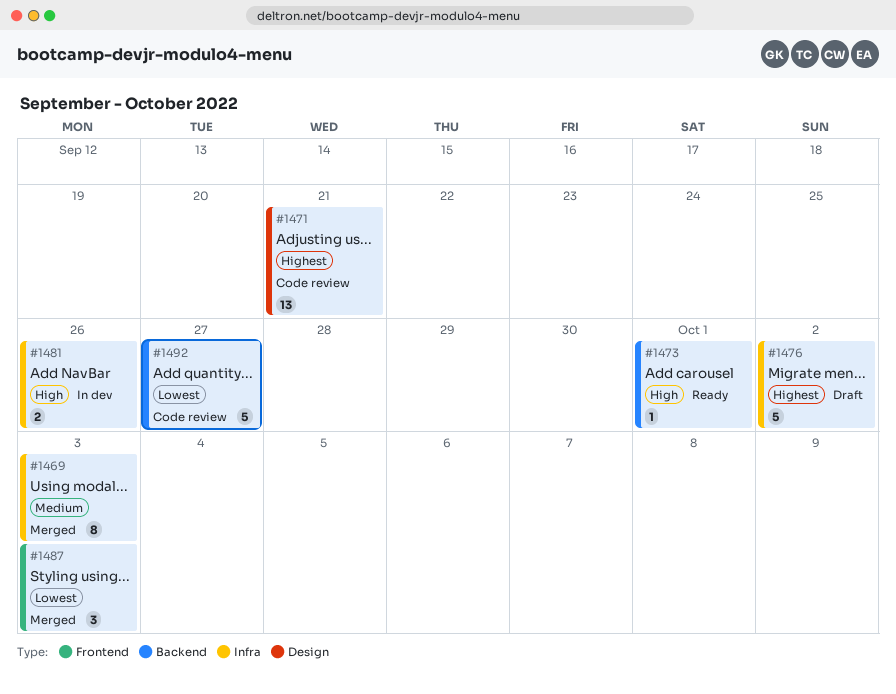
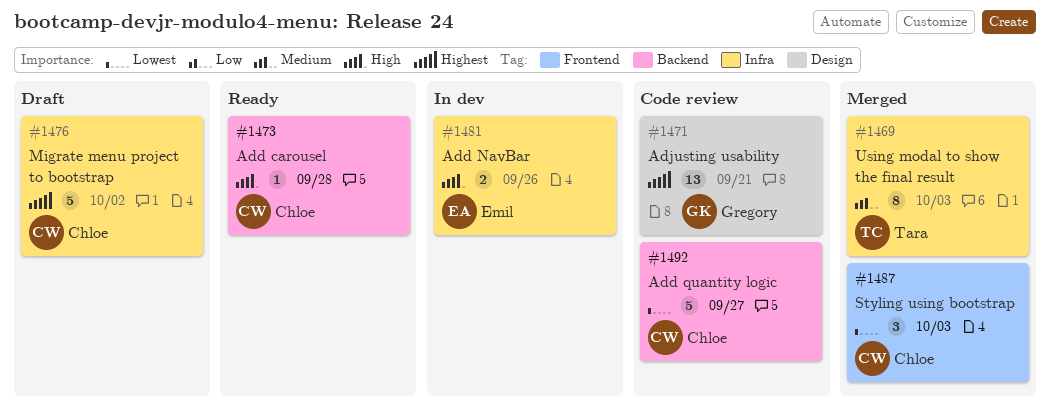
#1473, due: Oct 1 -> Sep 28

